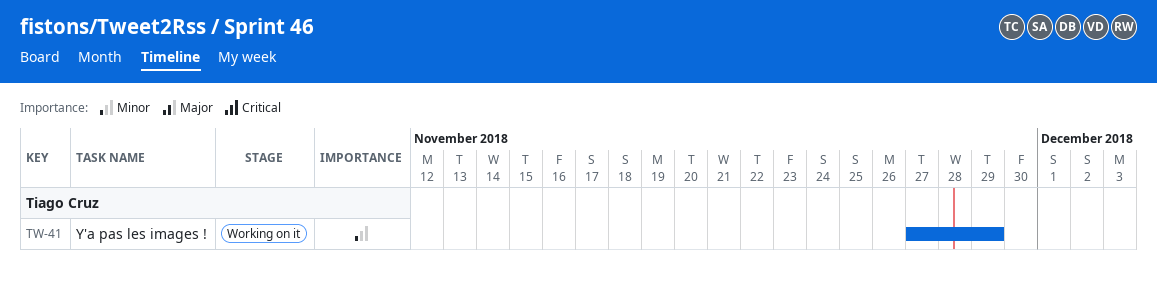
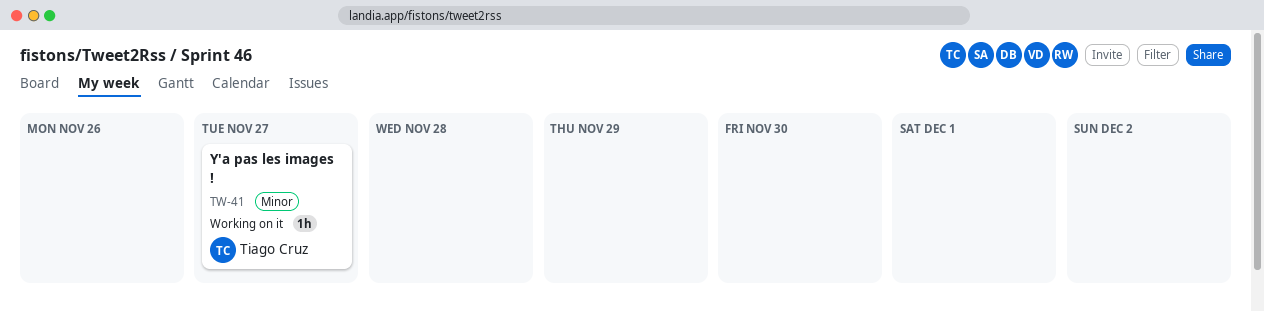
TW-41, due: Nov 29 -> Nov 27

